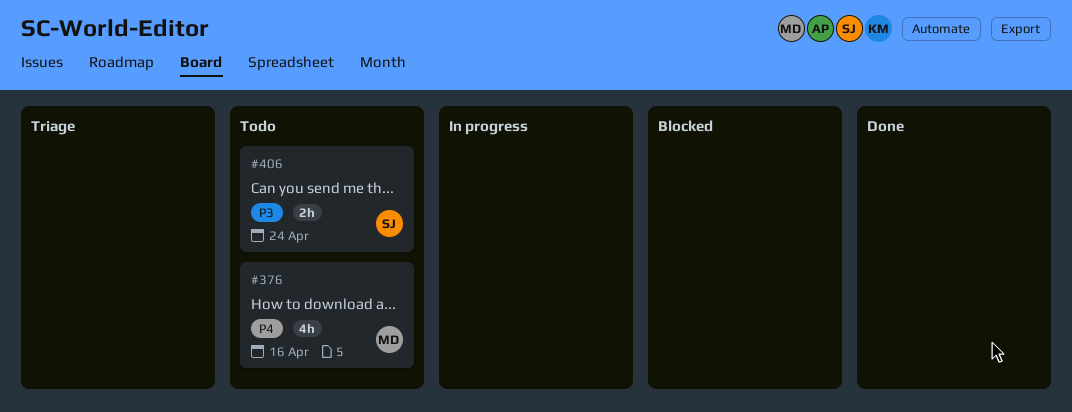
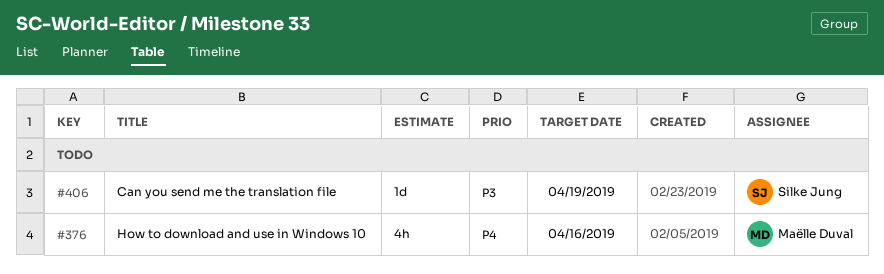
#406, estimate: 2h -> 1d
#406, due: Apr 24 -> Apr 19

